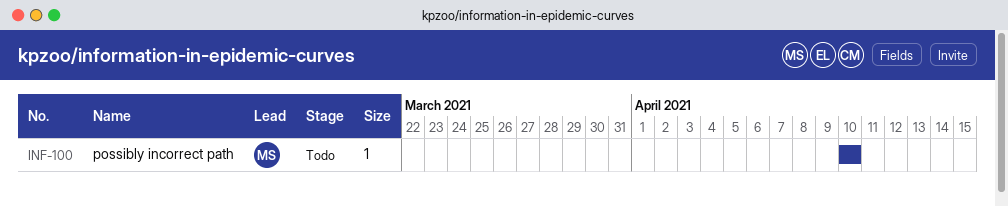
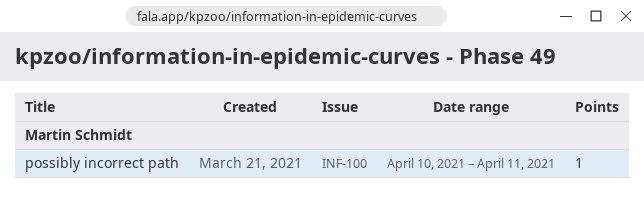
INF-100, due: Apr 10 -> Apr 11

